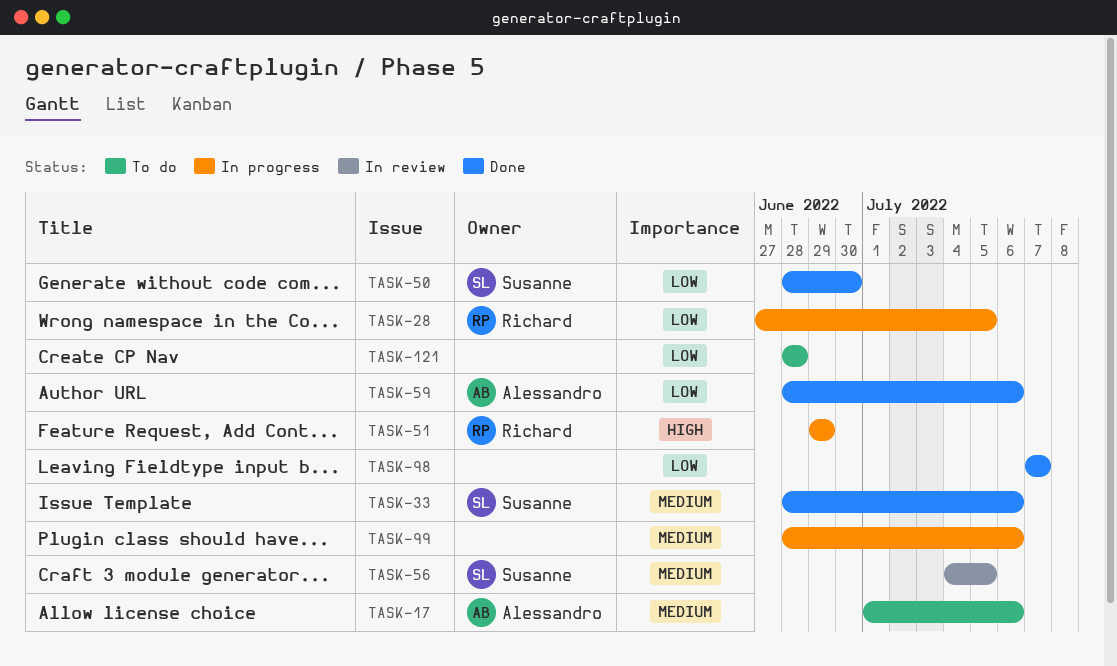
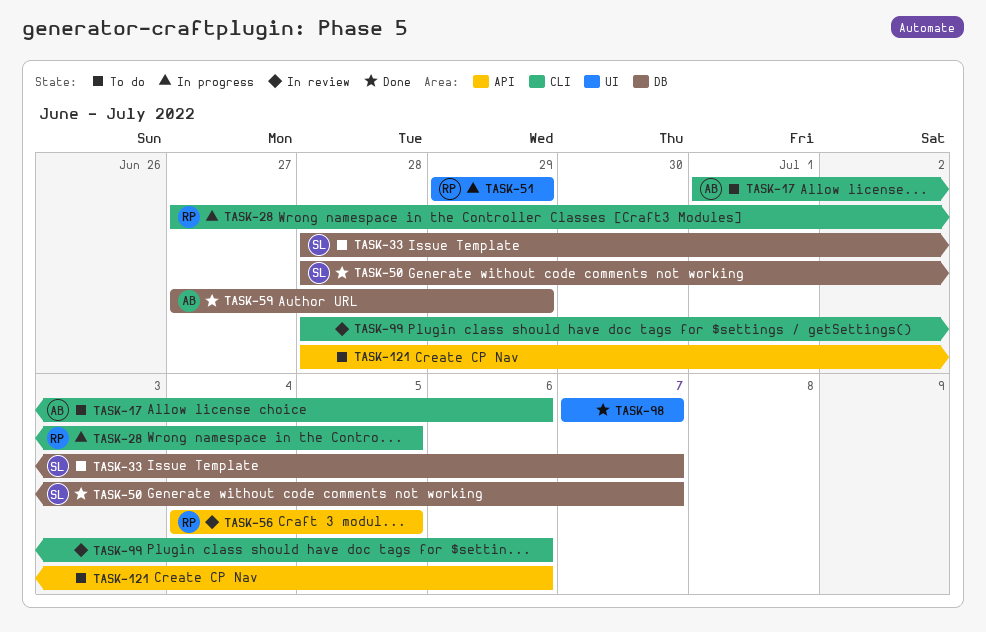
TASK-33, status: Done -> To do
TASK-33, due: Jul 6 -> Jul 7
TASK-50, due: Jun 30 -> Jul 7
TASK-56, owner: Susanne -> Richard
TASK-59, start: Jun 28 -> Jun 27
TASK-59, due: Jul 6 -> Jun 29
TASK-99, status: In progress -> In review
TASK-121, due: Jun 28 -> Jul 6

